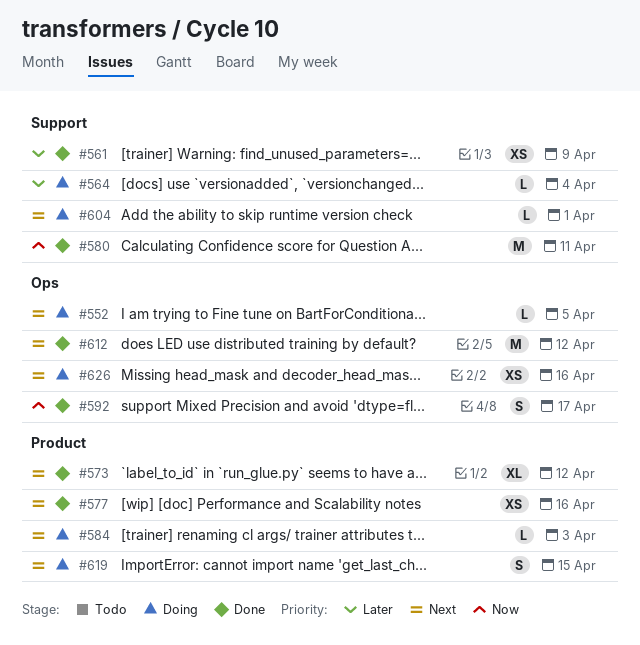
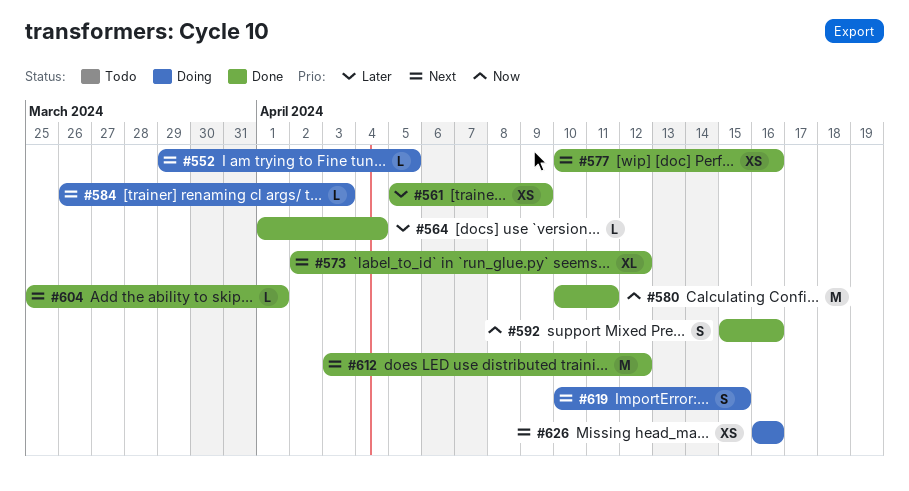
#564, status: Doing -> Done
#592, due: Apr 17 -> Apr 16
#604, status: Doing -> Done

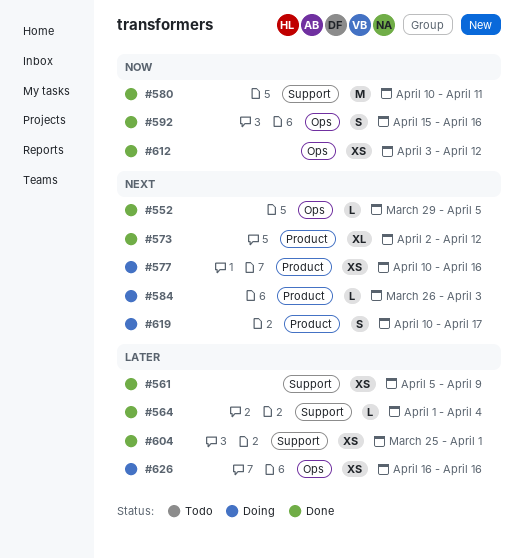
#552, status: Doing -> Done
#577, status: Done -> Doing
#604, priority: Next -> Later
#604, estimate: L -> XS
#612, priority: Next -> Now
#612, estimate: M -> XS
#619, due: Apr 15 -> Apr 17
#626, priority: Next -> Later

